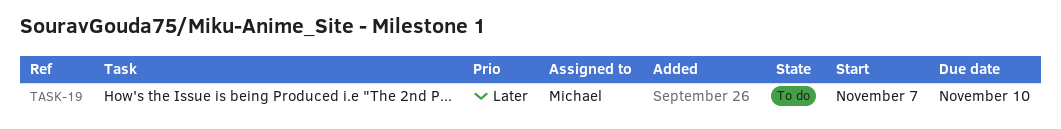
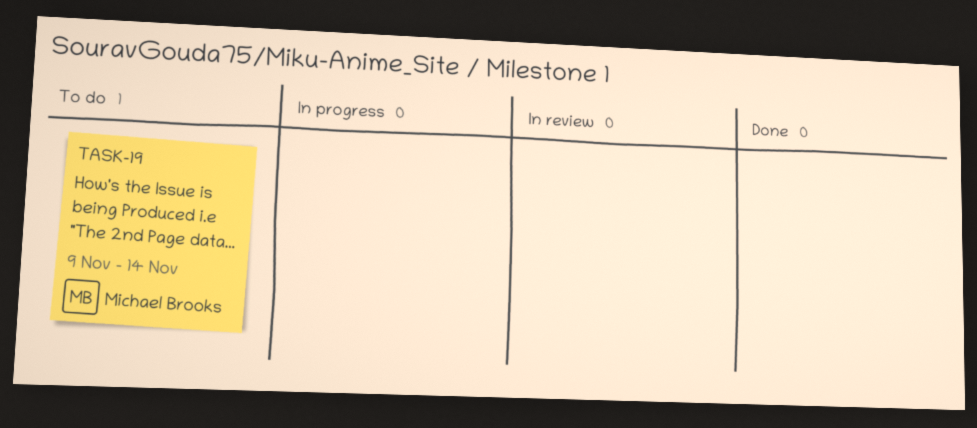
TASK-19, start: Nov 7 -> Nov 9
TASK-19, due: Nov 10 -> Nov 14

